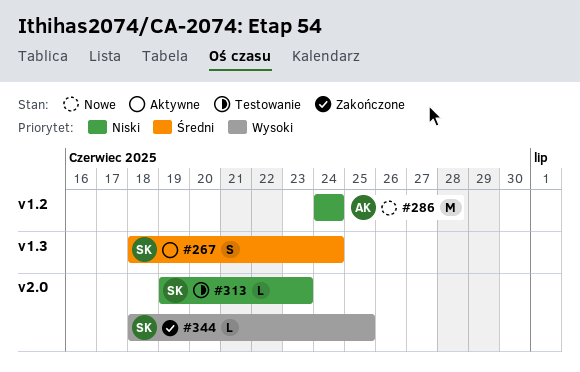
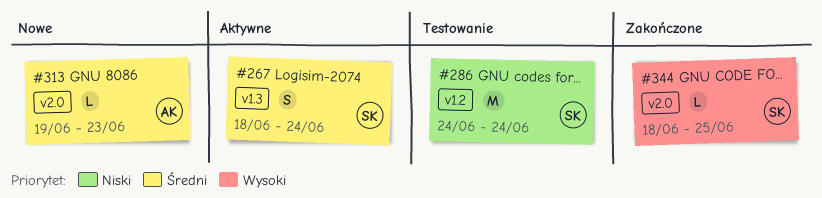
#286, status: Nowe -> Testowanie
#286, owner: AK -> SK
#313, status: Testowanie -> Nowe
#313, owner: SK -> AK
#313, priority: Niski -> Średni

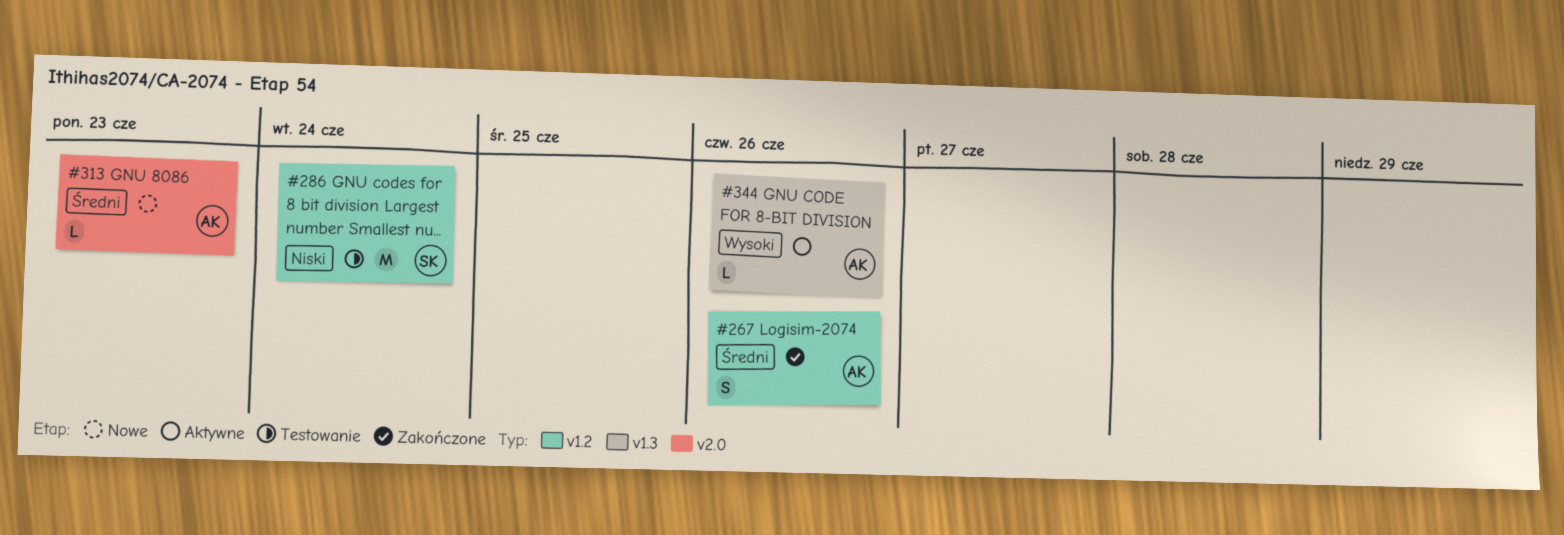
#267, status: Aktywne -> Zakończone
#267, owner: SK -> AK
#267, label: v1.3 -> v1.2
#267, due: Jun 24 -> Jun 26
#344, status: Zakończone -> Aktywne
#344, owner: SK -> AK
#344, label: v2.0 -> v1.3
#344, due: Jun 25 -> Jun 26

